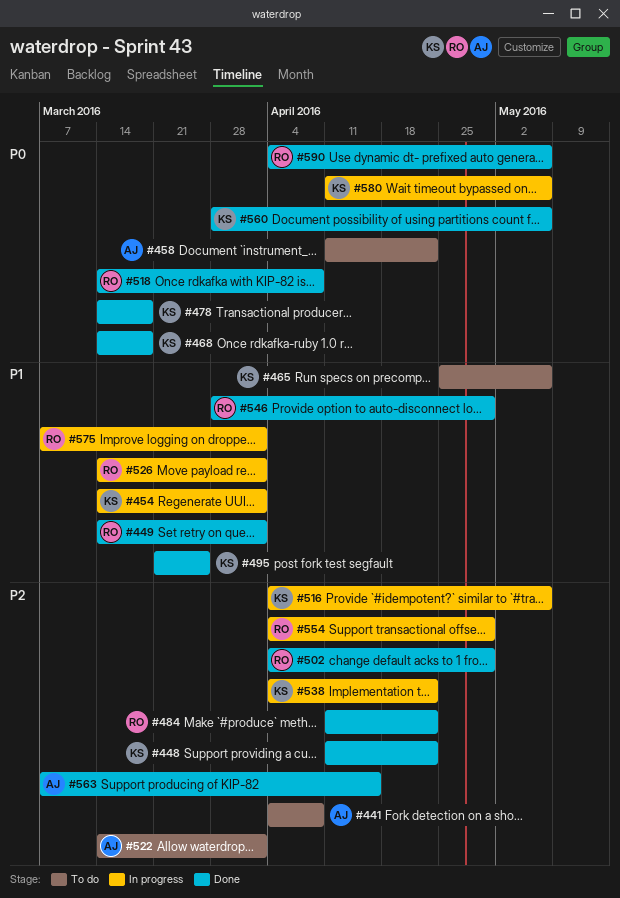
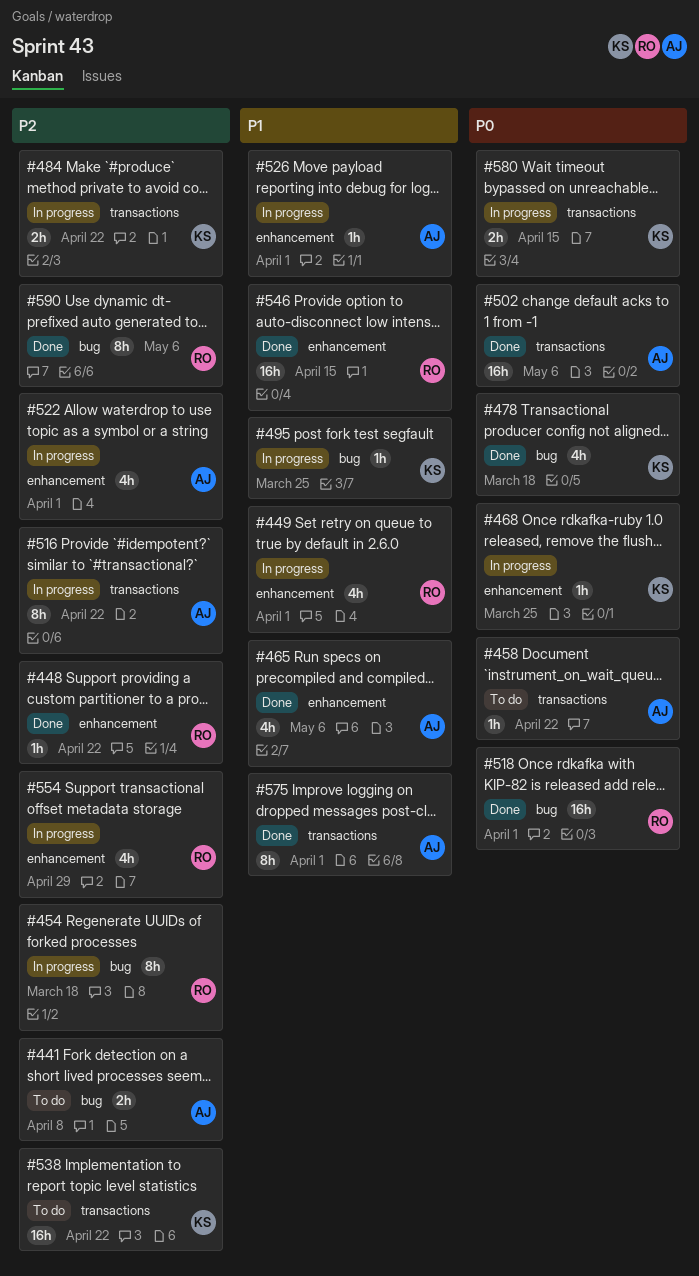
#448, owner: KS -> RO
#449, status: Done -> In progress
#454, owner: KS -> RO
#454, priority: P1 -> P2
#454, due: Apr 1 -> Mar 18
#465, status: To do -> Done
#465, owner: KS -> AJ
#468, status: Done -> In progress
#468, due: Mar 18 -> Mar 25
#484, status: Done -> In progress
#484, owner: RO -> KS
#495, status: Done -> In progress
#502, owner: RO -> AJ
#502, priority: P2 -> P0
#502, due: Apr 29 -> May 6
#516, owner: KS -> AJ
#516, due: May 6 -> Apr 22
#518, due: Apr 8 -> Apr 1
#522, status: To do -> In progress
#526, owner: RO -> AJ
#538, status: In progress -> To do
#546, due: Apr 29 -> Apr 15
#560: present -> none
#563: present -> none
#575, status: In progress -> Done
#575, owner: RO -> AJ
#580, due: May 6 -> Apr 15
#590, priority: P0 -> P2

